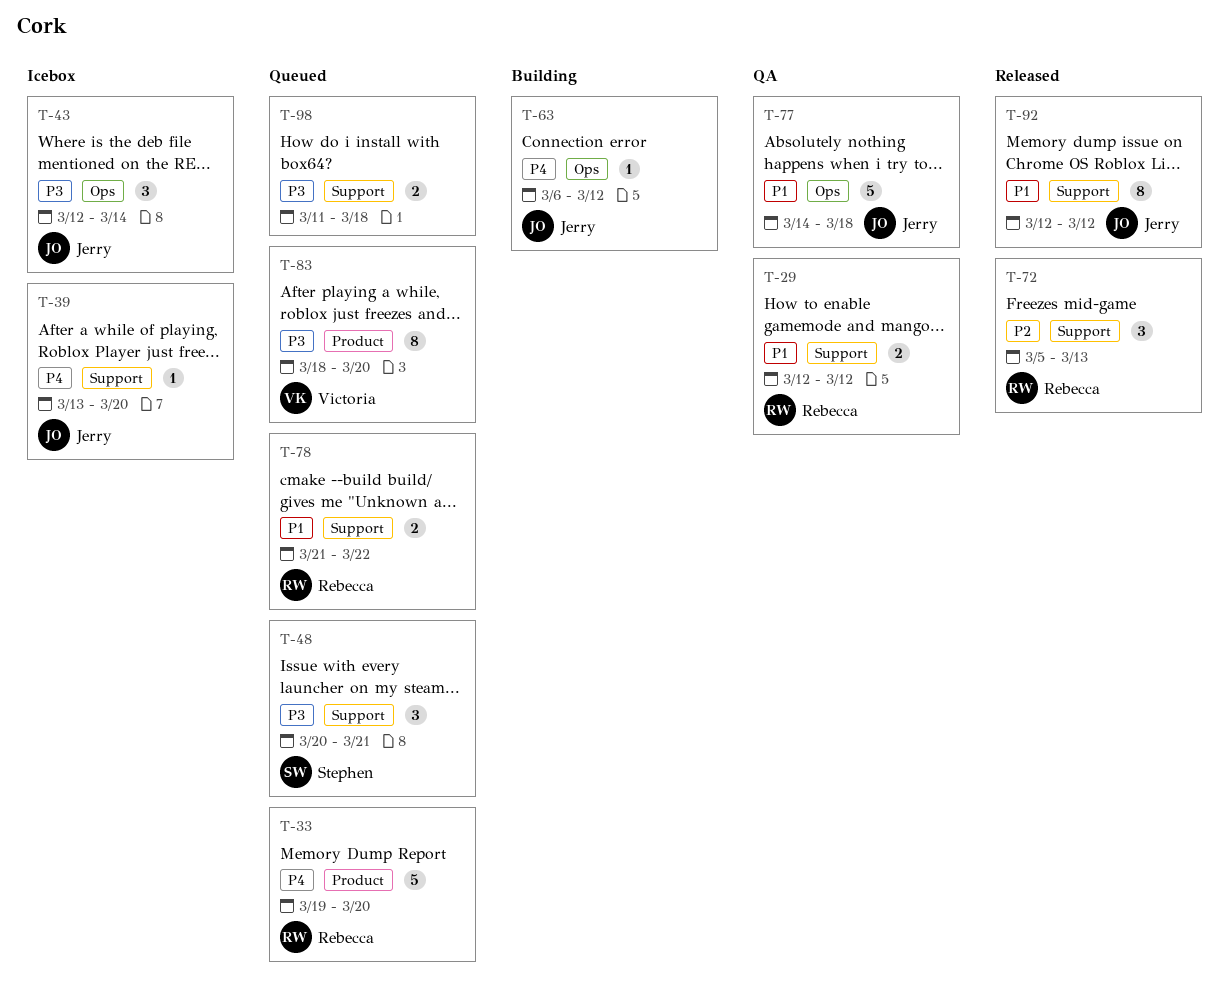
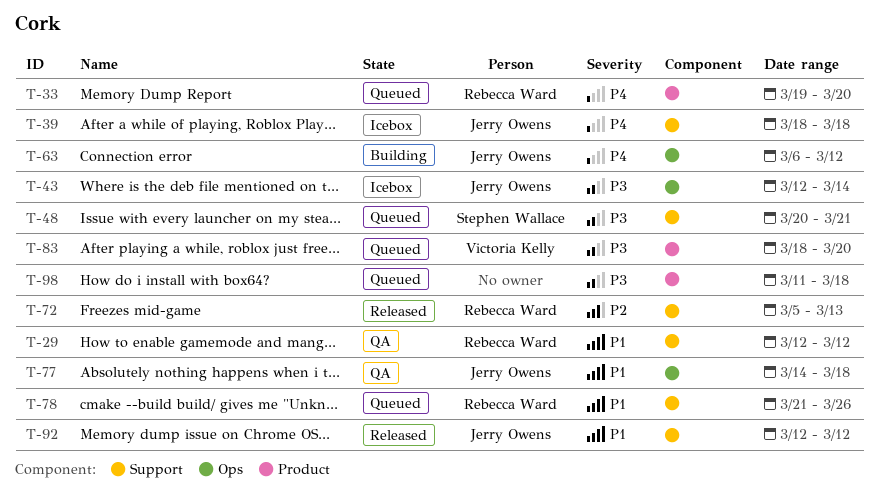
T-39, start: Mar 13 -> Mar 18
T-39, due: Mar 20 -> Mar 18
T-78, due: Mar 22 -> Mar 26
T-98, label: Support -> Product

